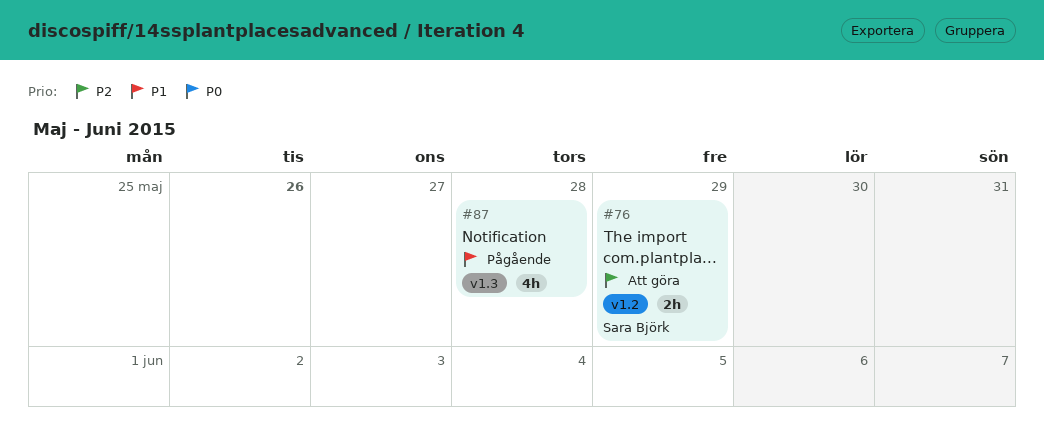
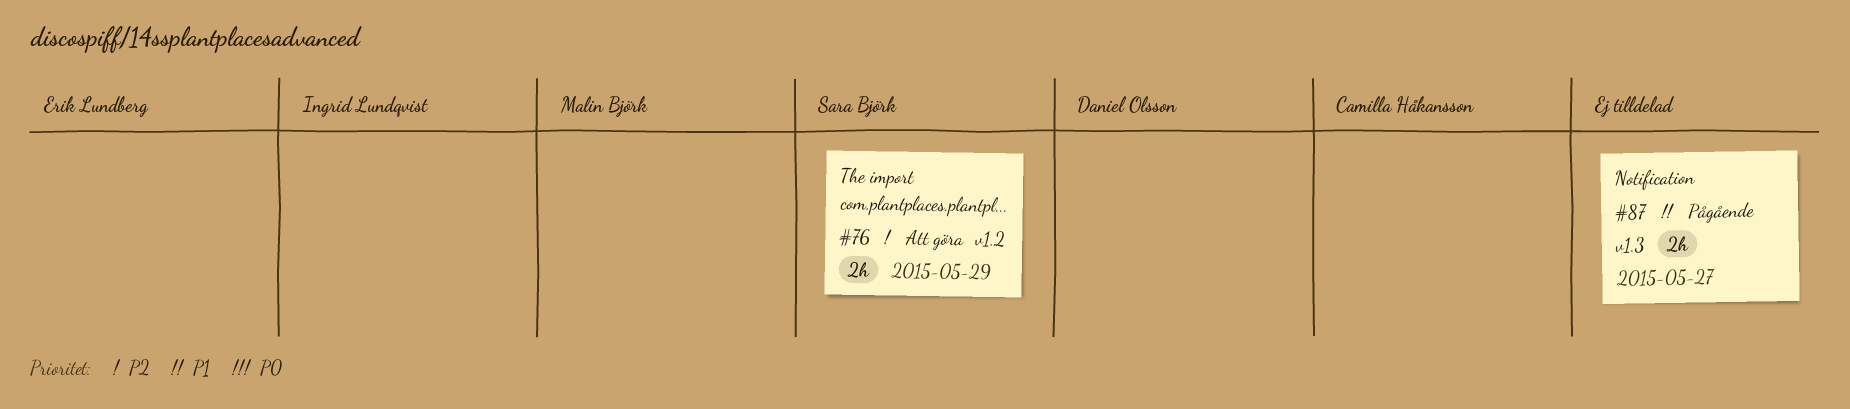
#87, estimate: 4h -> 2h
#87, due: May 28 -> May 27

